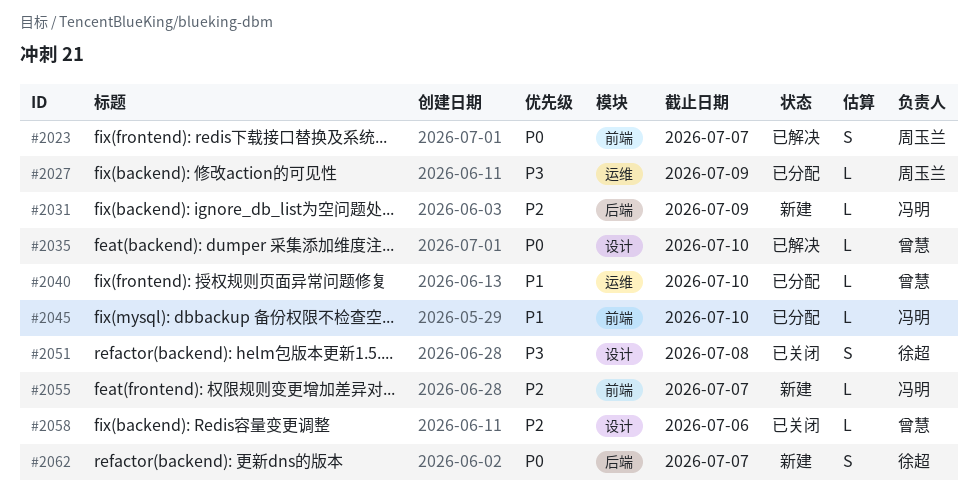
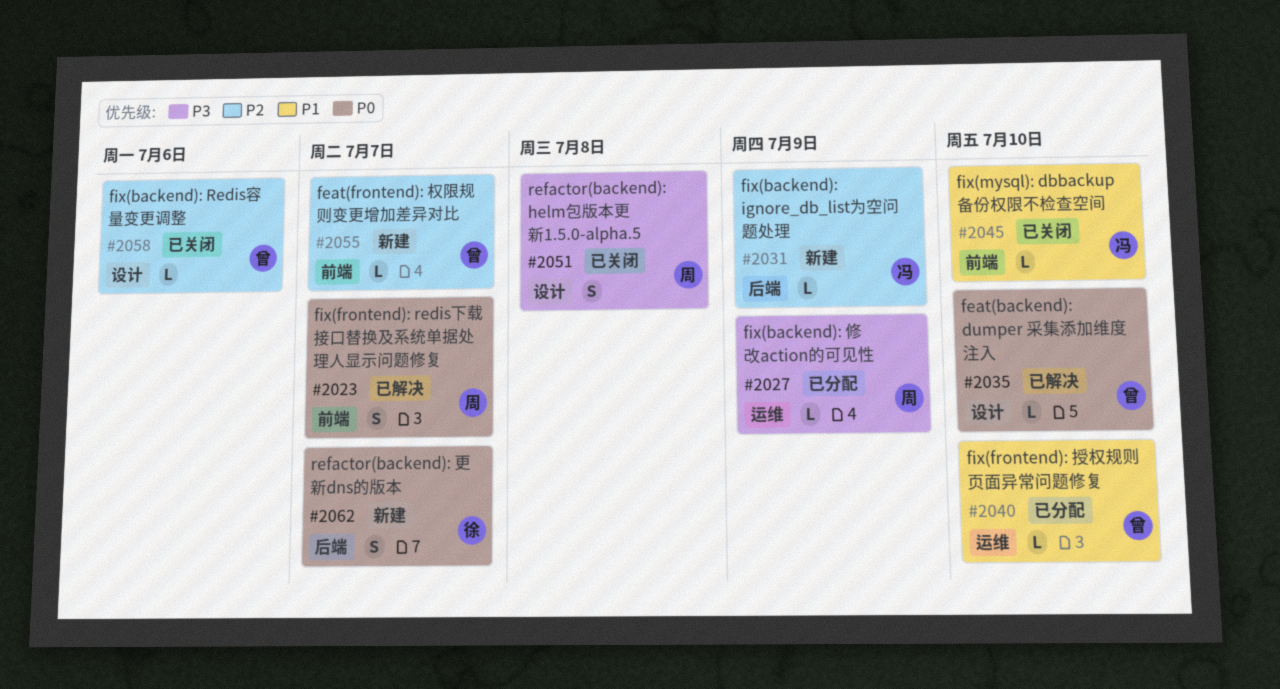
#2045, status: 已分配 -> 已关闭
#2051, owner: 徐超 -> 周玉兰
#2055, owner: 冯明 -> 曾慧

